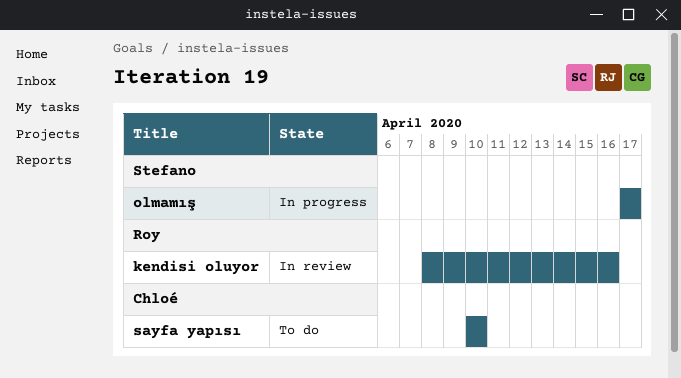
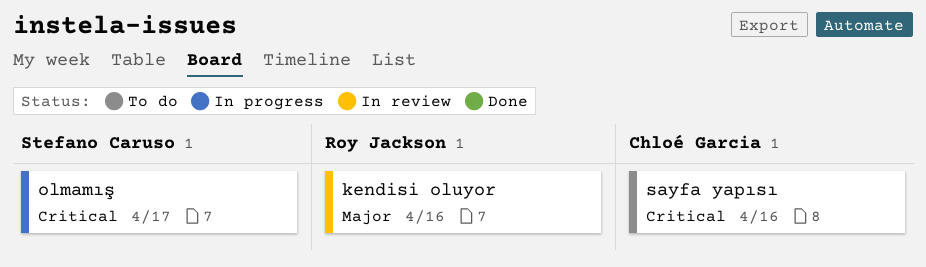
sayfa yapısı, due: Apr 10 -> Apr 16

